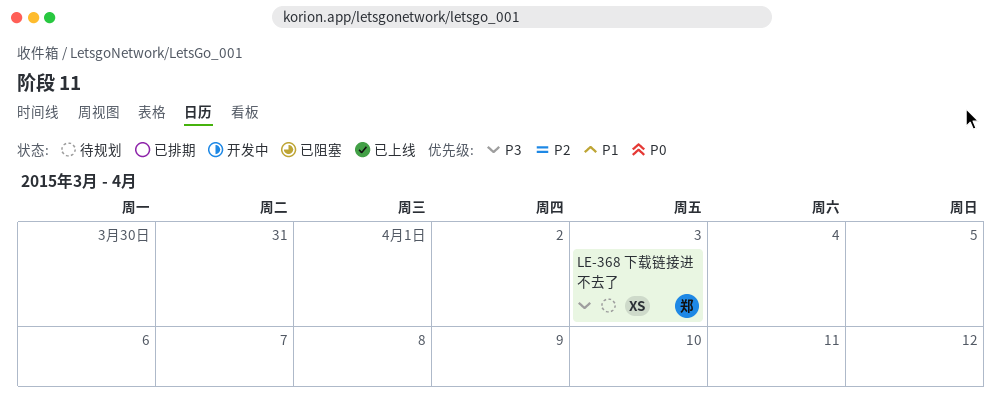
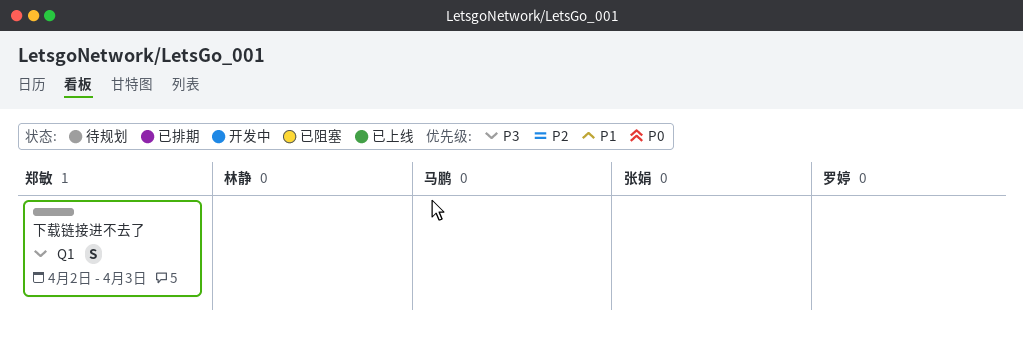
下载链接进不去了, estimate: XS -> S

